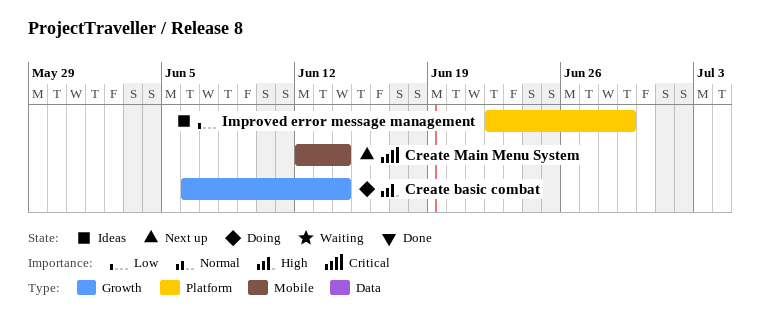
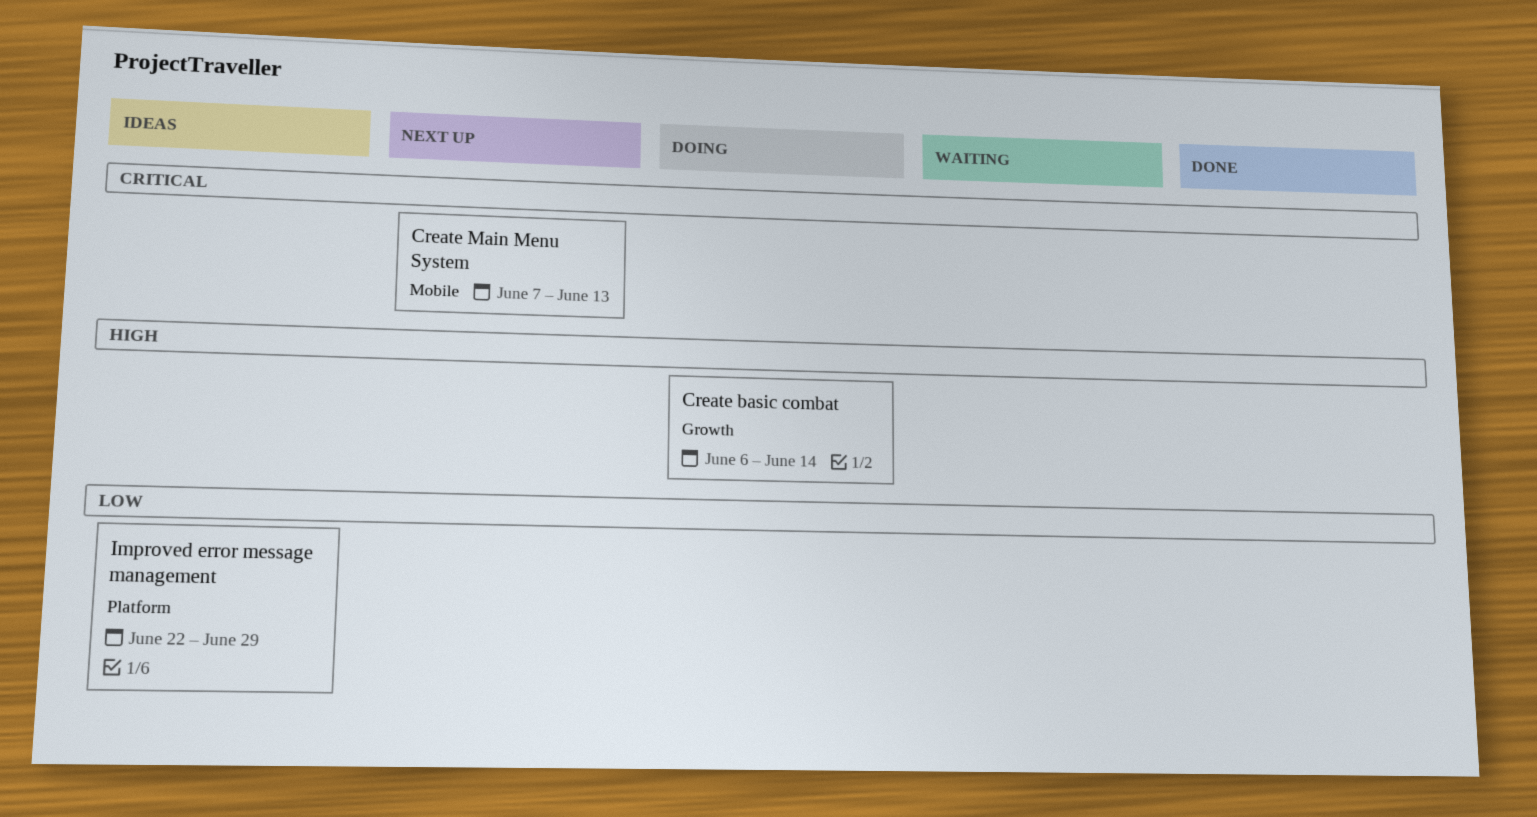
Create Main Menu System, start: Jun 12 -> Jun 7
Create Main Menu System, due: Jun 14 -> Jun 13

